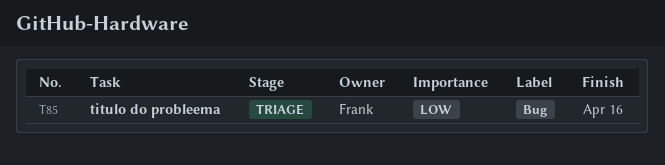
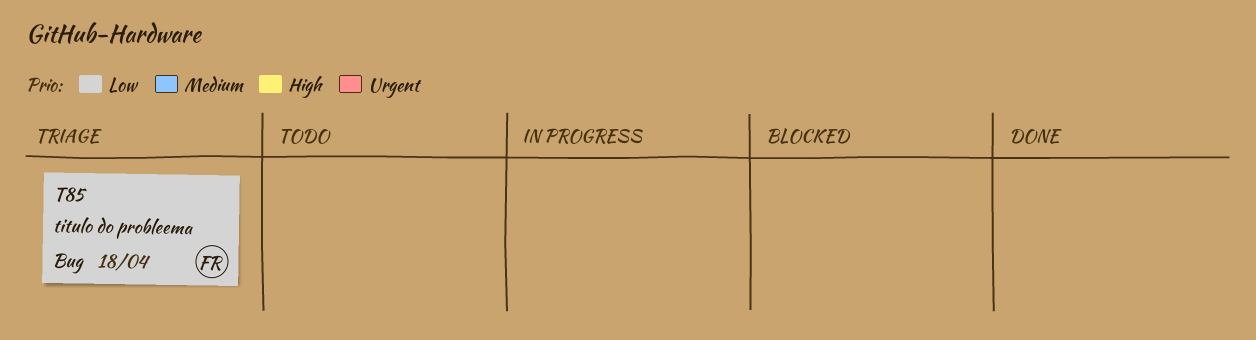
T85, due: Apr 16 -> Apr 18

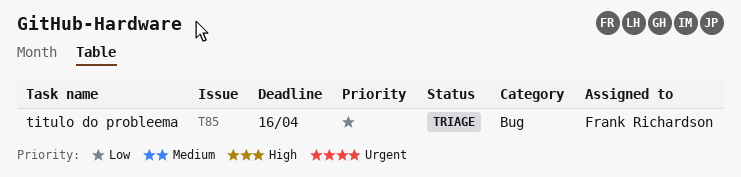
T85, due: Apr 18 -> Apr 16

